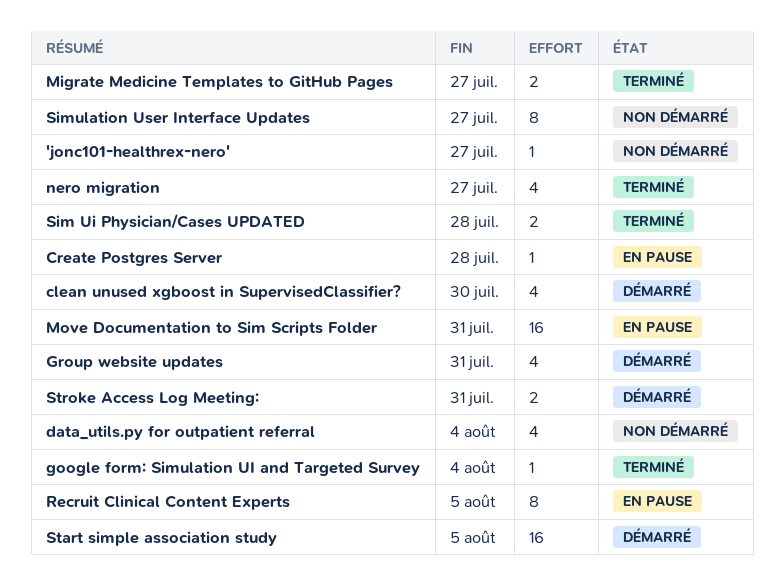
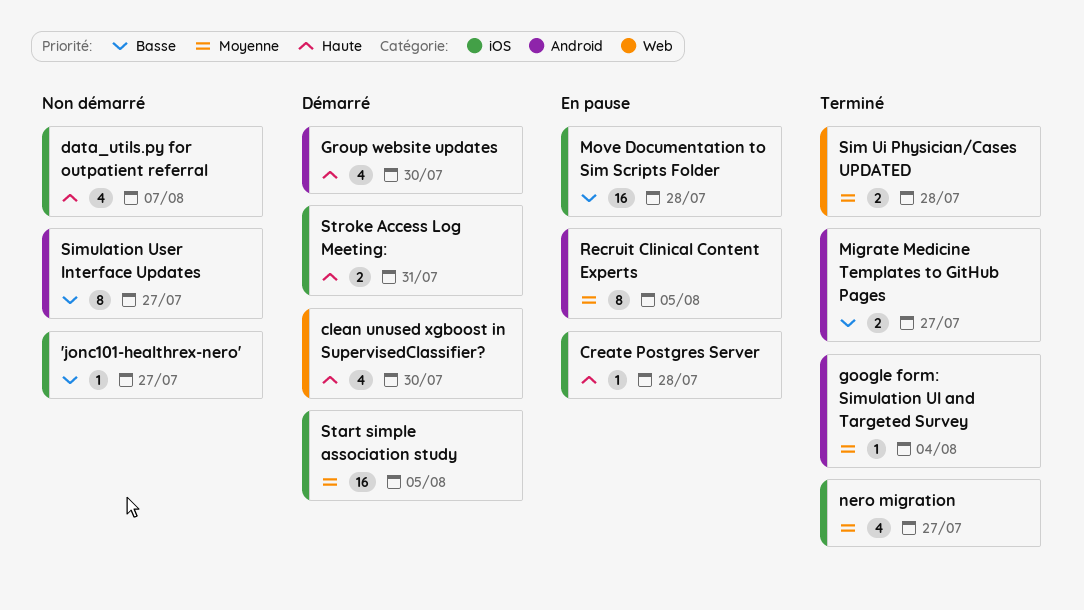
data_utils.py for outpatient referral, due: Aug 4 -> Aug 7
Group website updates, due: Jul 31 -> Jul 30
Move Documentation to Sim Scripts Folder, due: Jul 31 -> Jul 28

